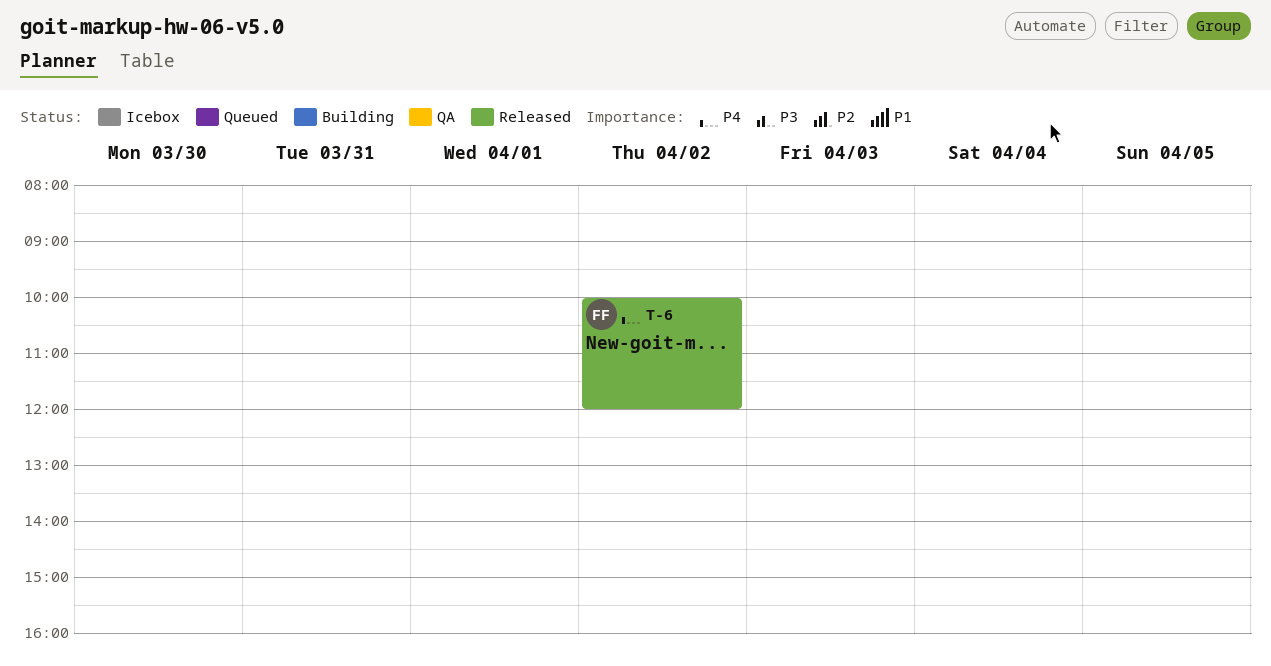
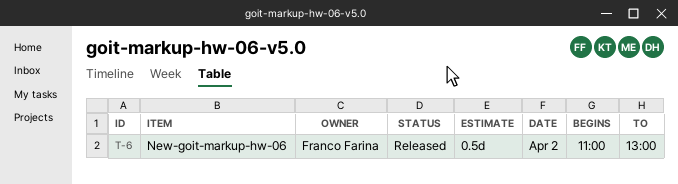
T-6, begins: 10:00 -> 11:00
T-6, ends: 12:00 -> 13:00

